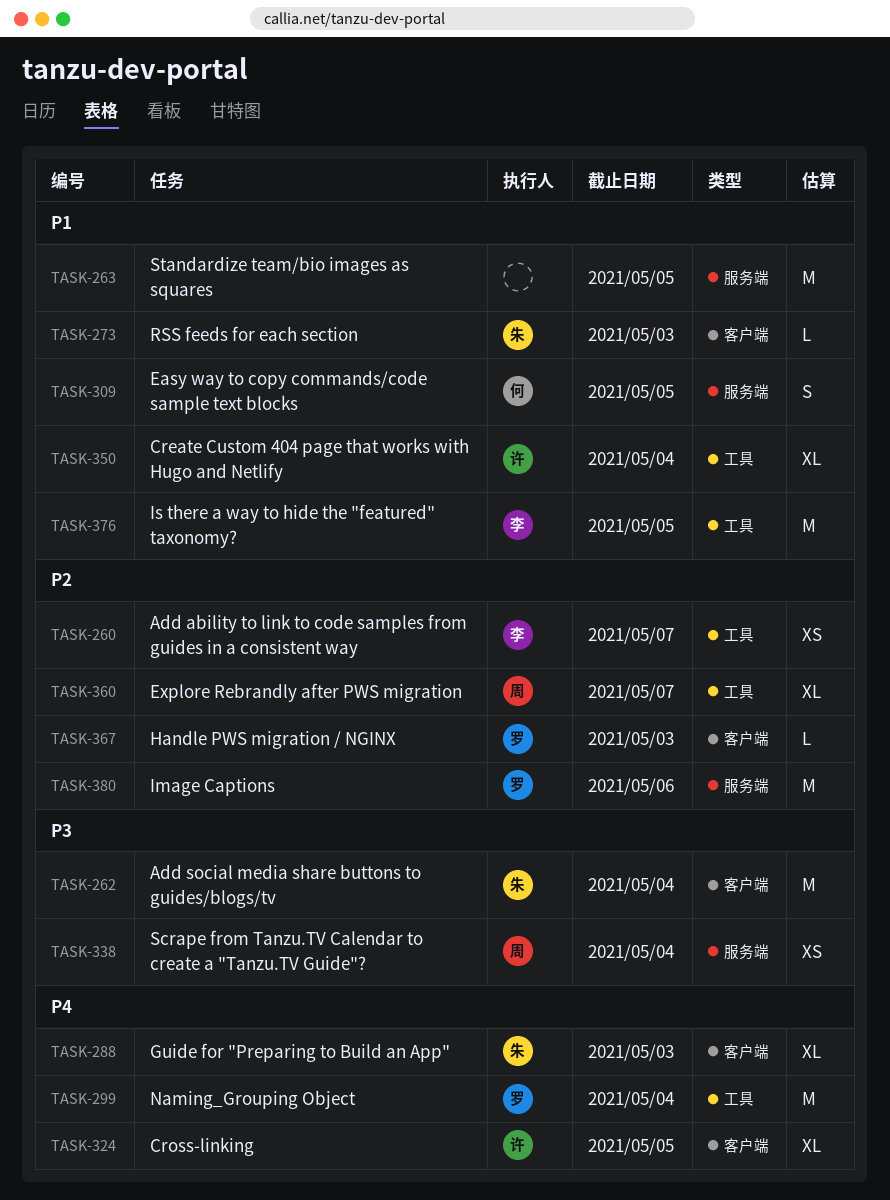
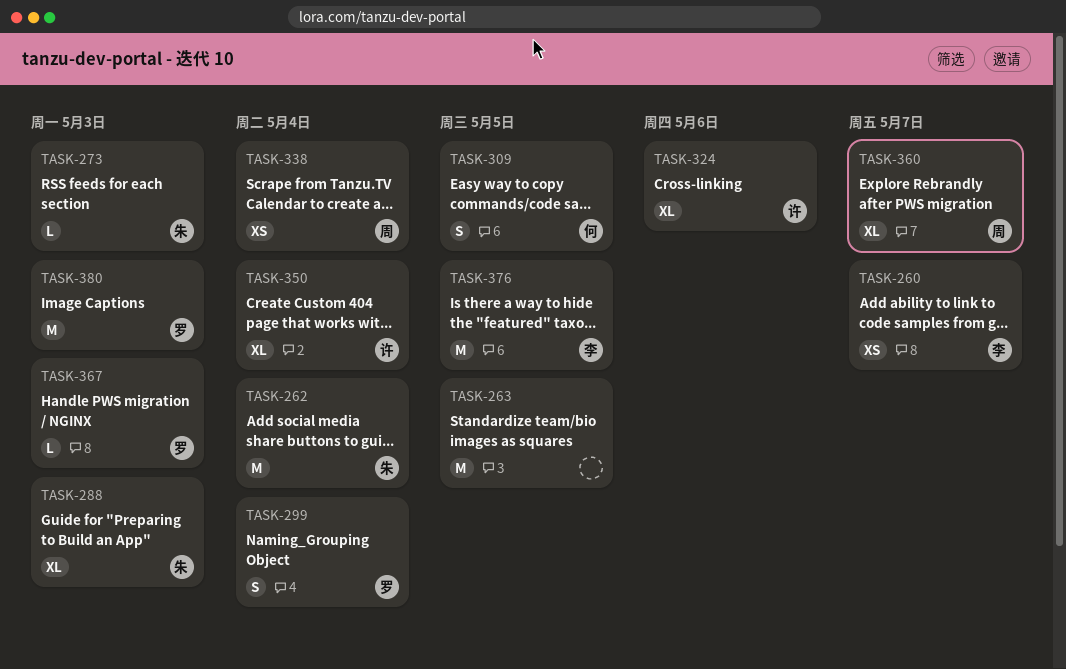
TASK-299, estimate: M -> S
TASK-324, due: May 5 -> May 6
TASK-380, due: May 6 -> May 3

